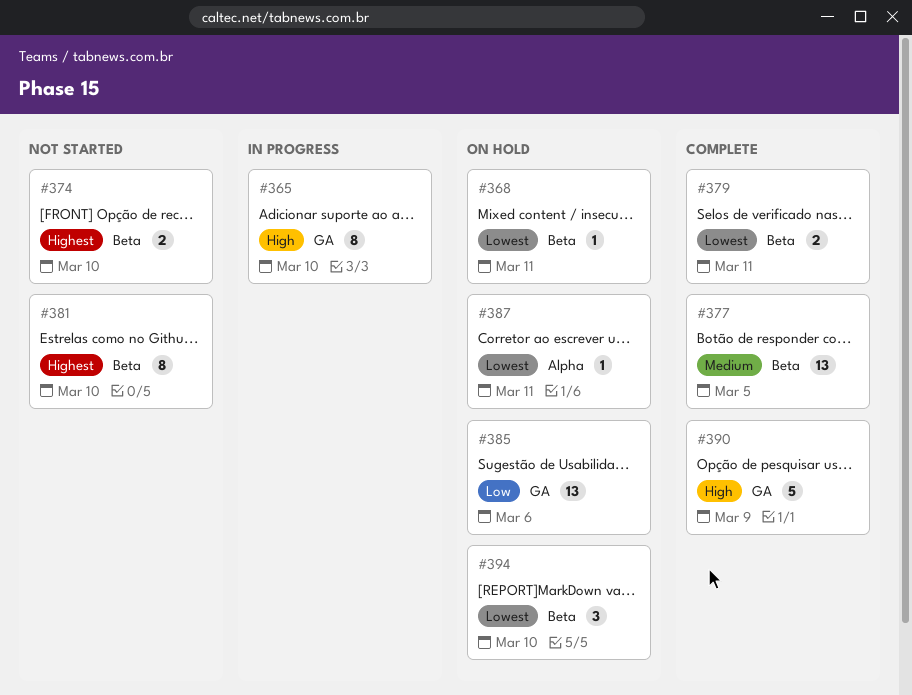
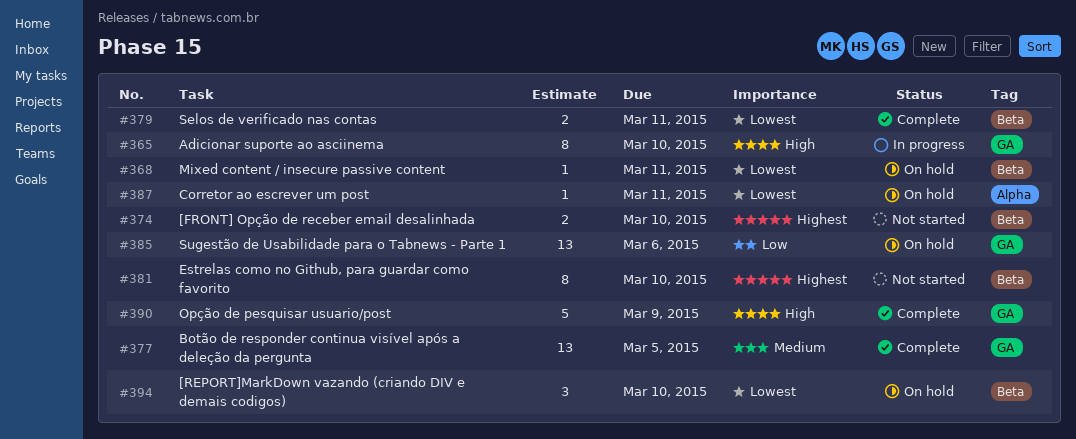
#377, label: Beta -> GA

